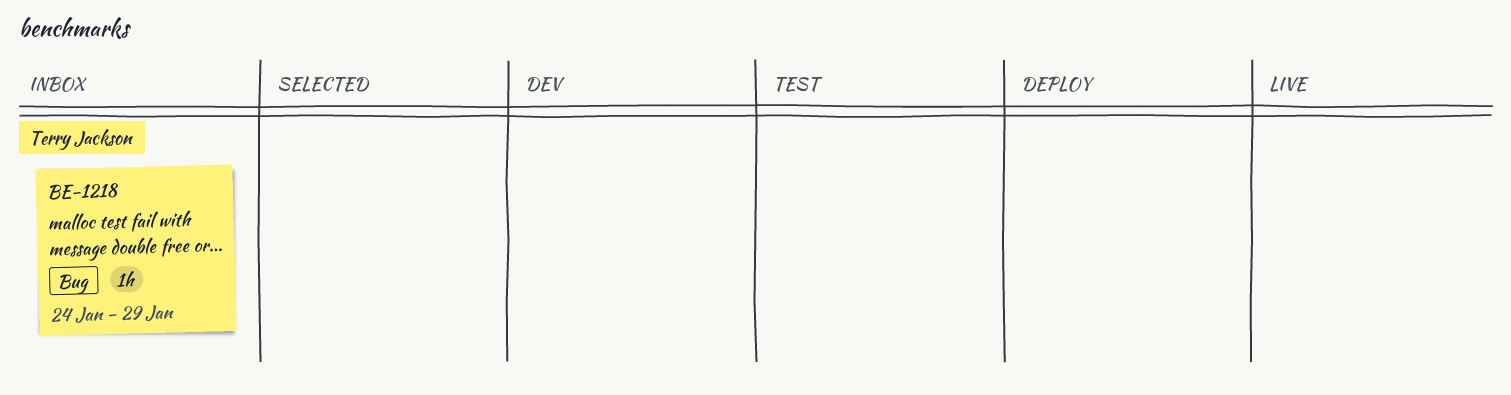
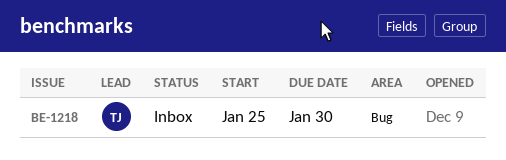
BE-1218, start: Jan 24 -> Jan 25
BE-1218, due: Jan 29 -> Jan 30

